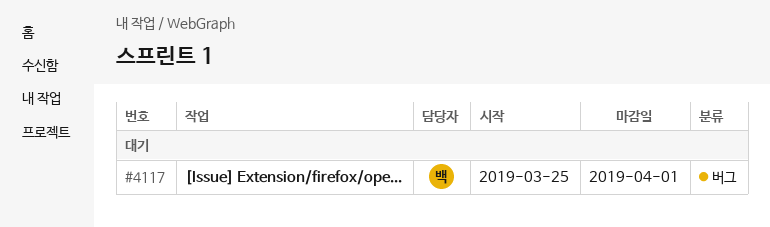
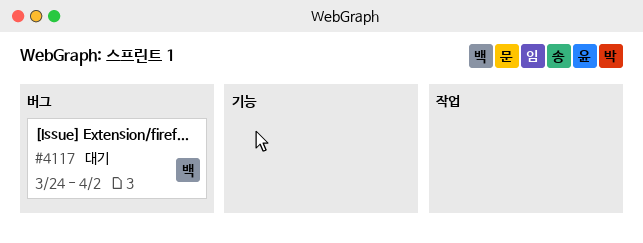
#4117, start: Mar 25 -> Mar 24
#4117, due: Apr 1 -> Apr 2

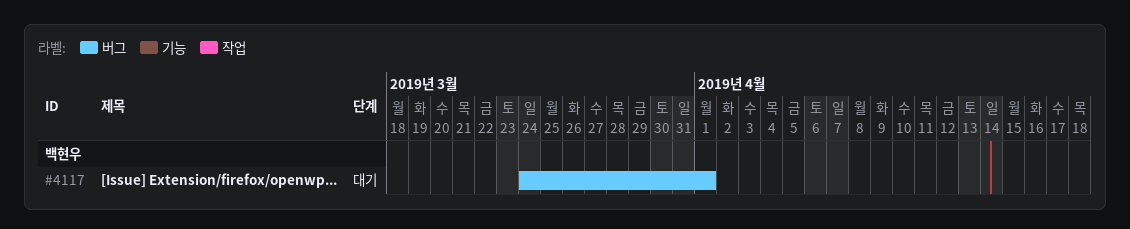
#4117, due: Apr 2 -> Apr 1

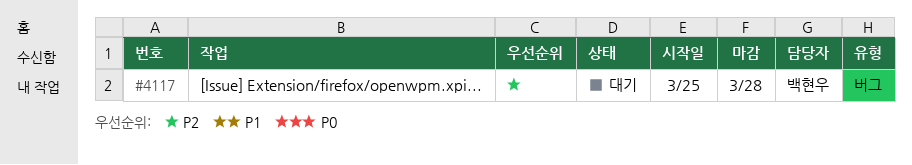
#4117, start: Mar 24 -> Mar 25
#4117, due: Apr 1 -> Mar 28

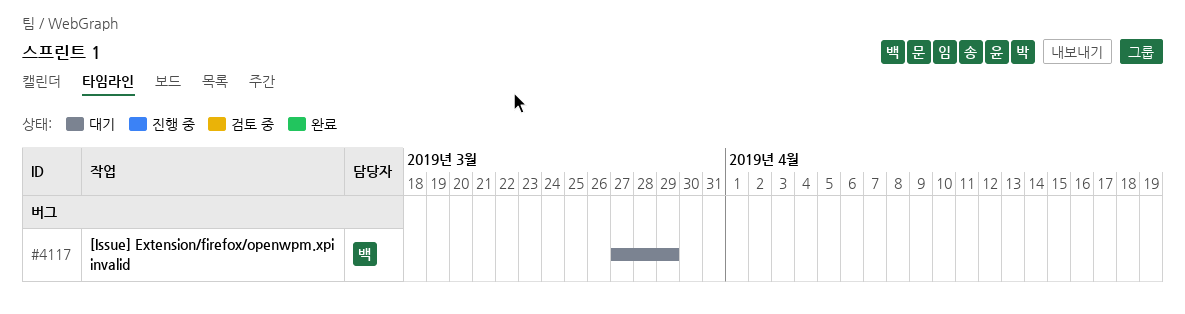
#4117, start: Mar 25 -> Mar 27
#4117, due: Mar 28 -> Mar 29

